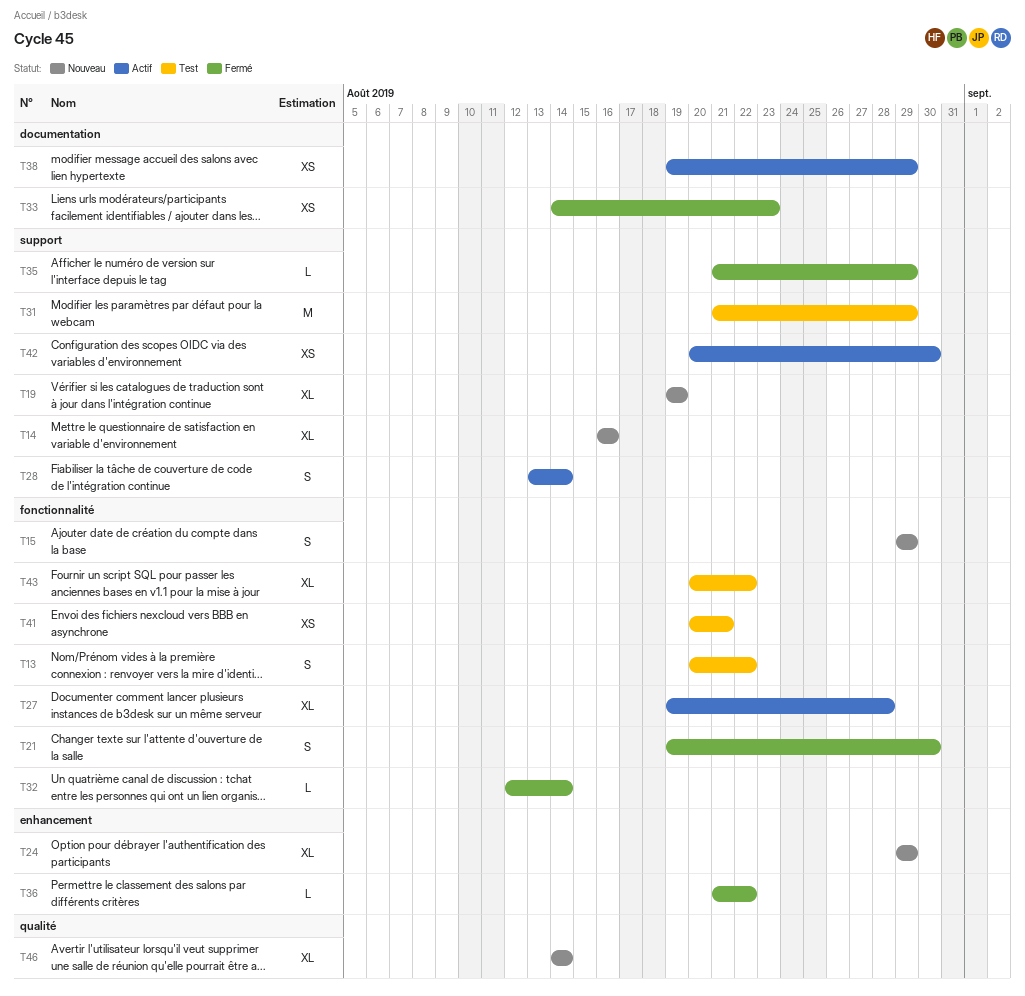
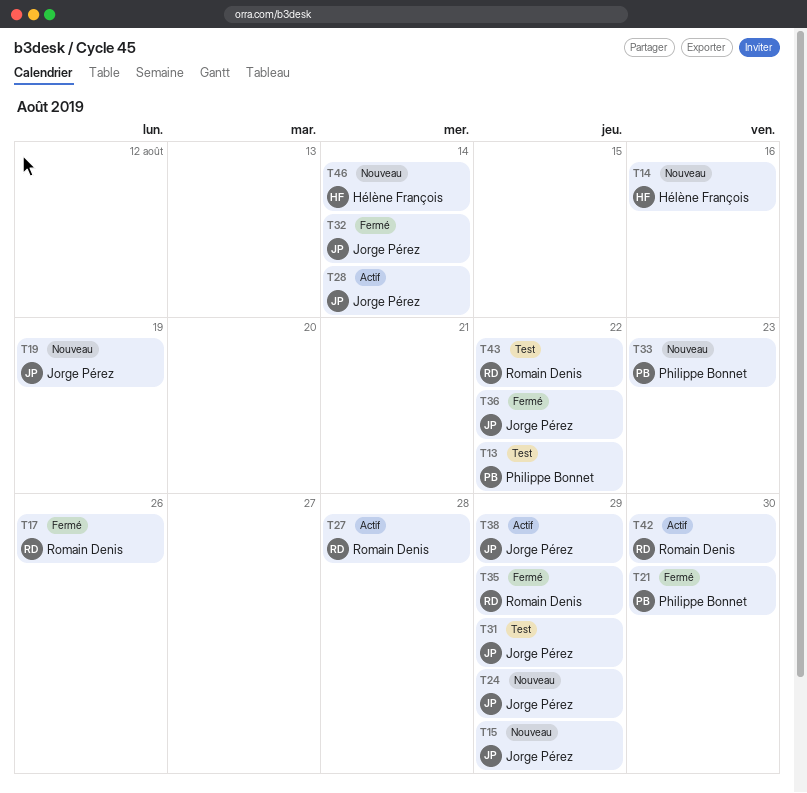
T17: none -> present
T33, status: Fermé -> Nouveau
T41: present -> none

